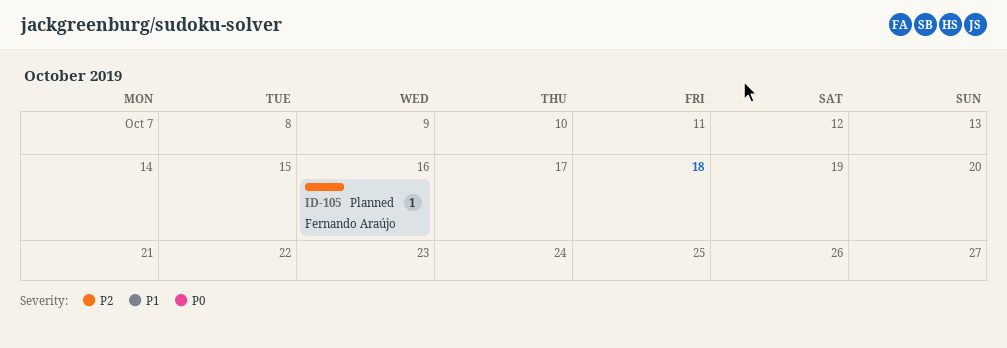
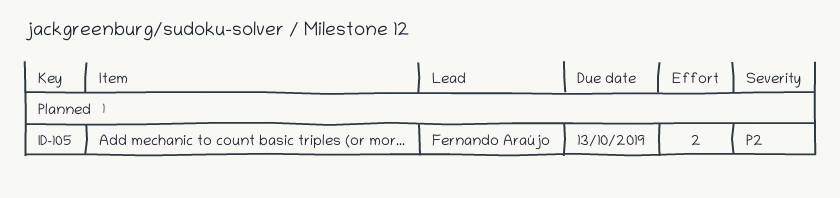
ID-105, estimate: 1 -> 2
ID-105, due: Oct 16 -> Oct 13

